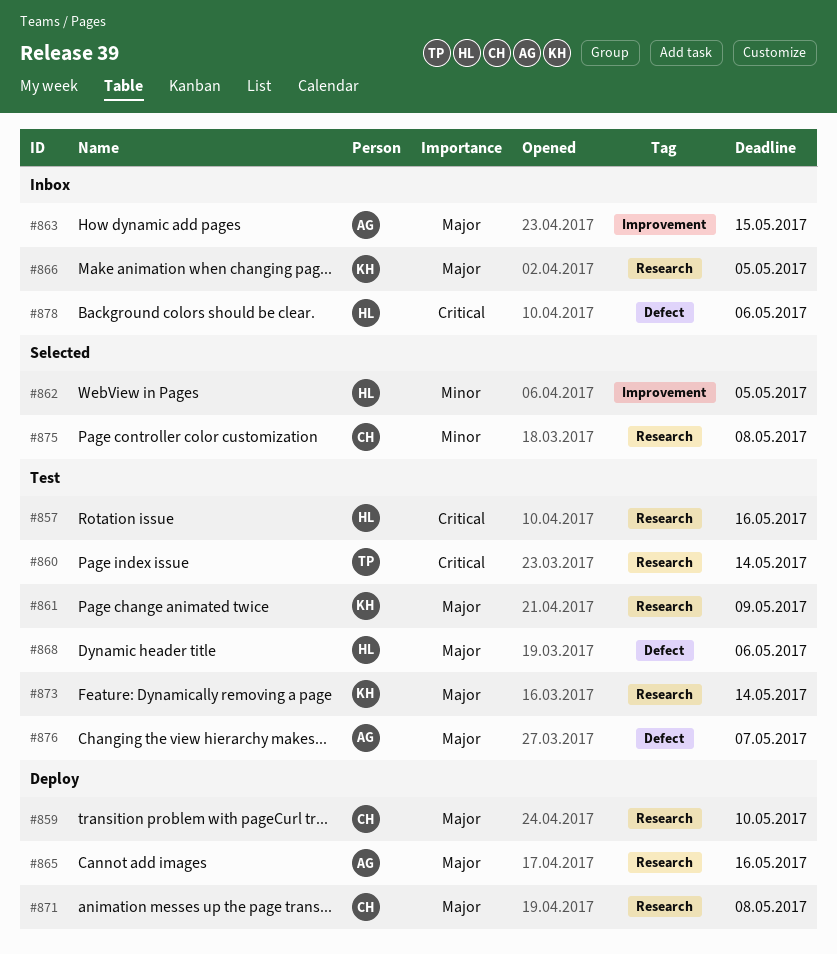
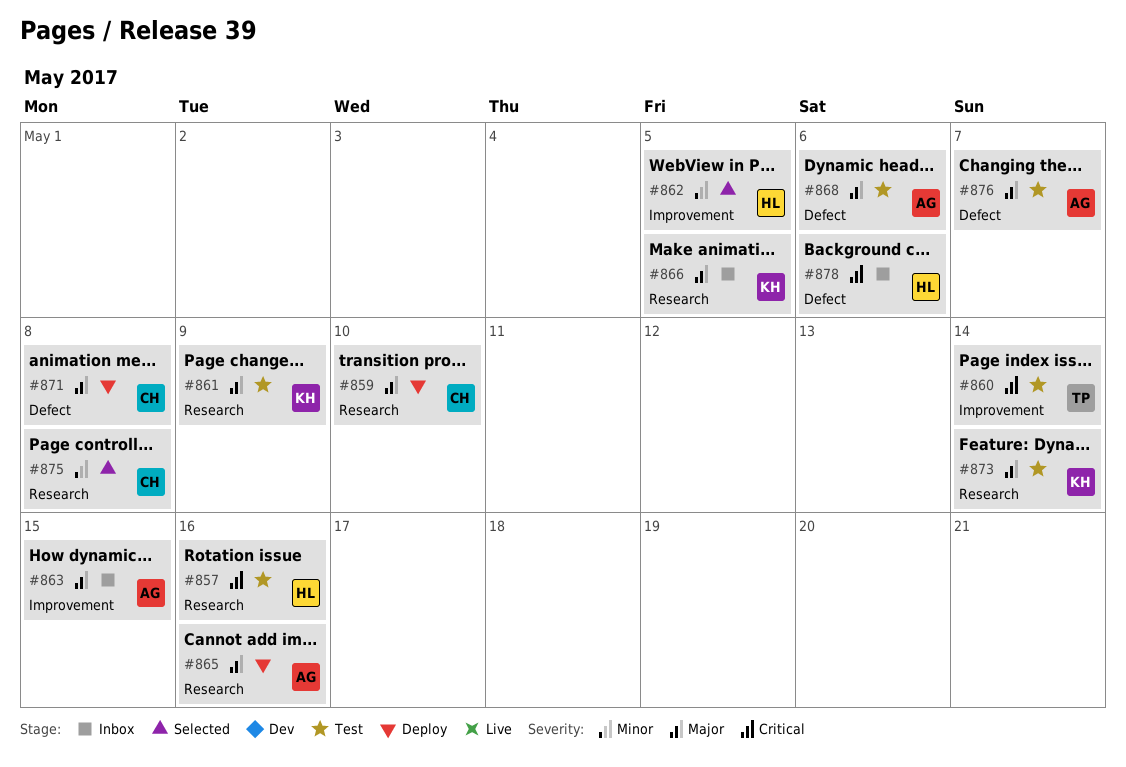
#860, label: Research -> Improvement
#868, owner: HL -> AG
#871, label: Research -> Defect

